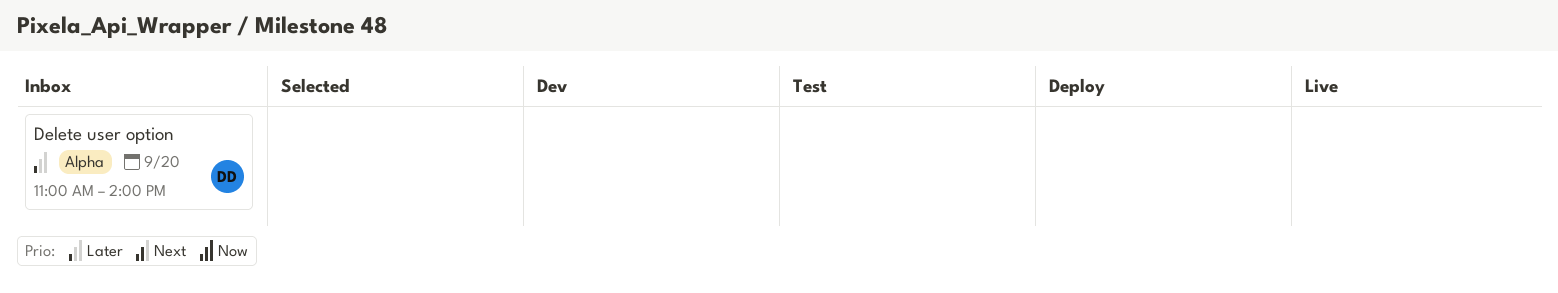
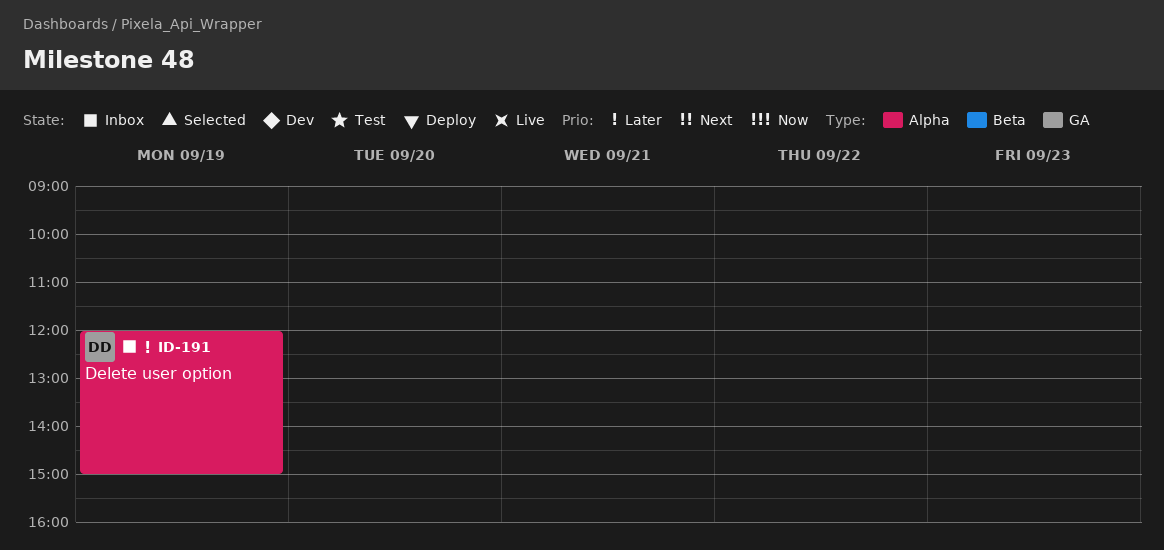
Delete user option, day: Sep 20 -> Sep 19
Delete user option, begins: 11:00 -> 12:00
Delete user option, ends: 14:00 -> 15:00

